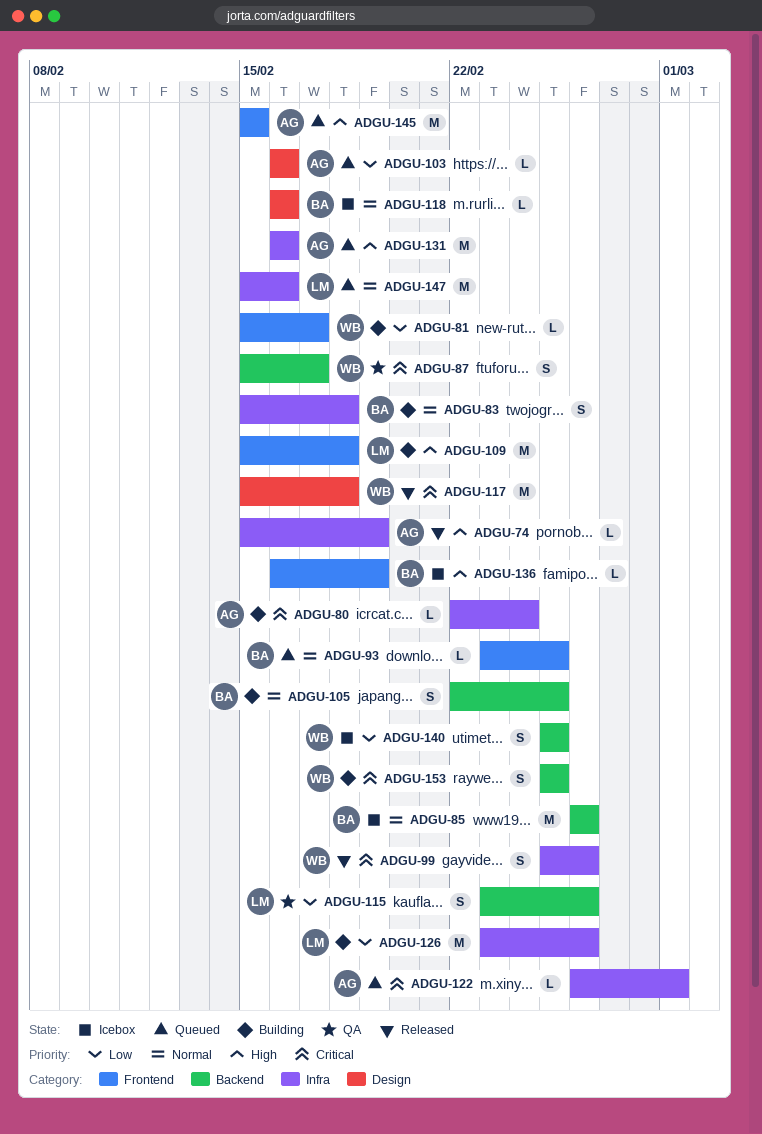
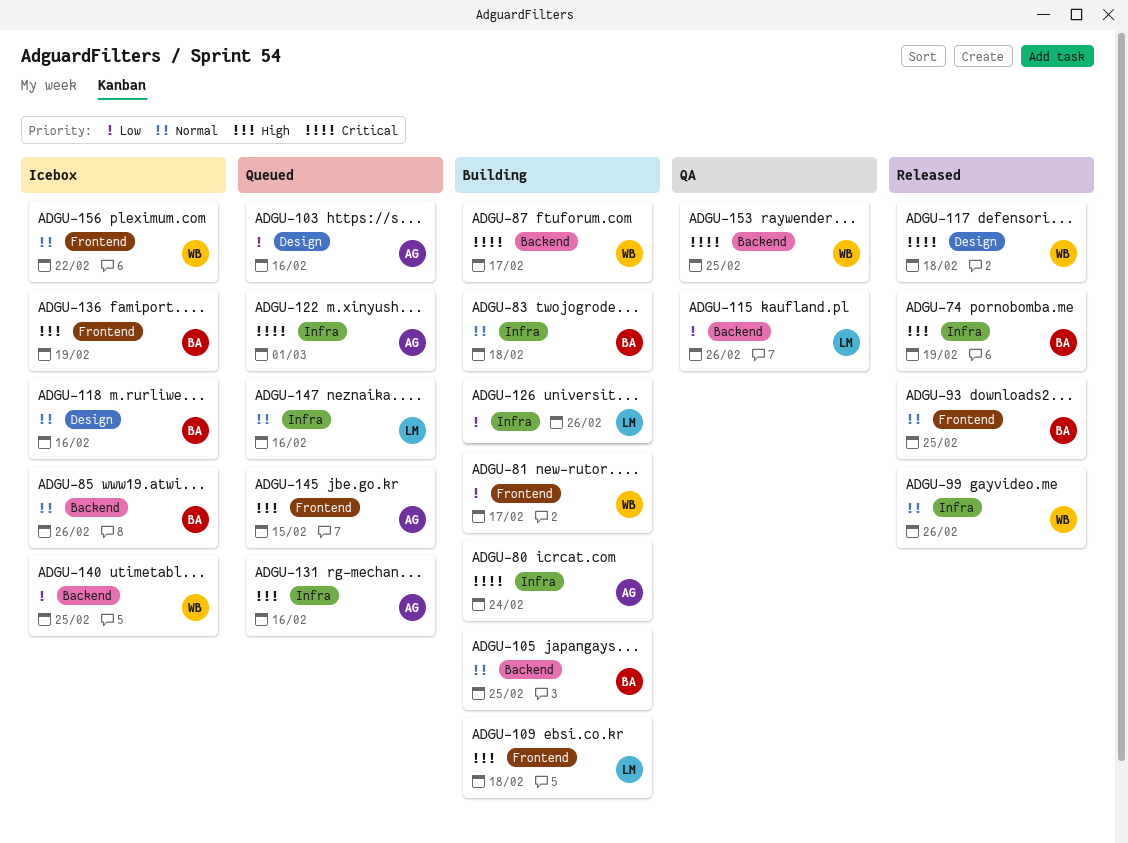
ADGU-74, owner: AG -> BA
ADGU-87, status: QA -> Building
ADGU-93, status: Queued -> Released
ADGU-99, priority: Critical -> Normal
ADGU-153, status: Building -> QA
ADGU-156: none -> present

